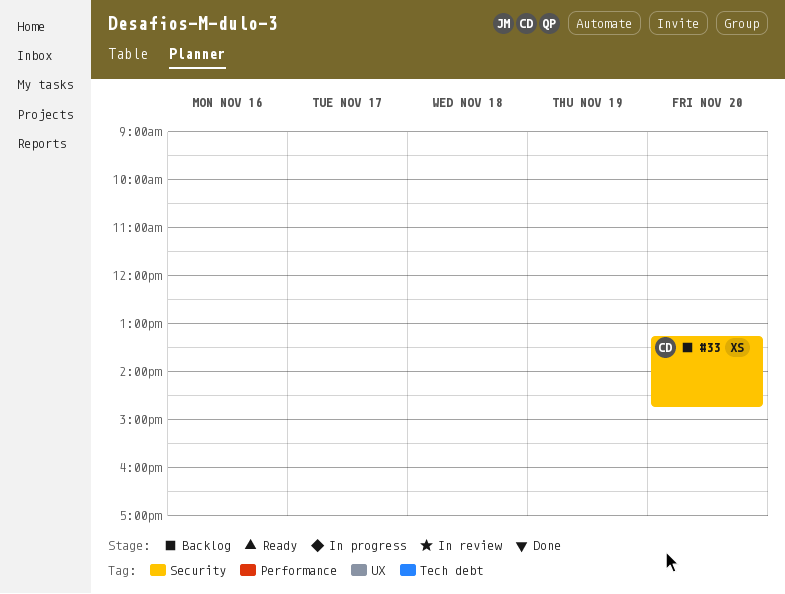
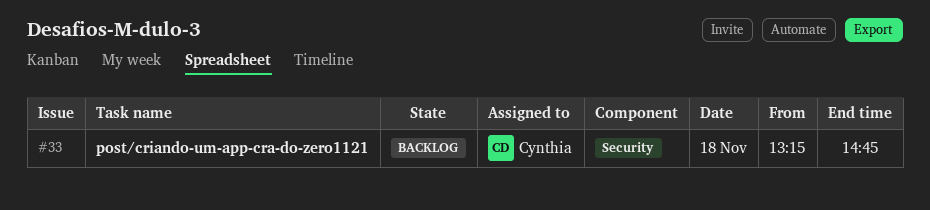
#33, day: Nov 20 -> Nov 18

